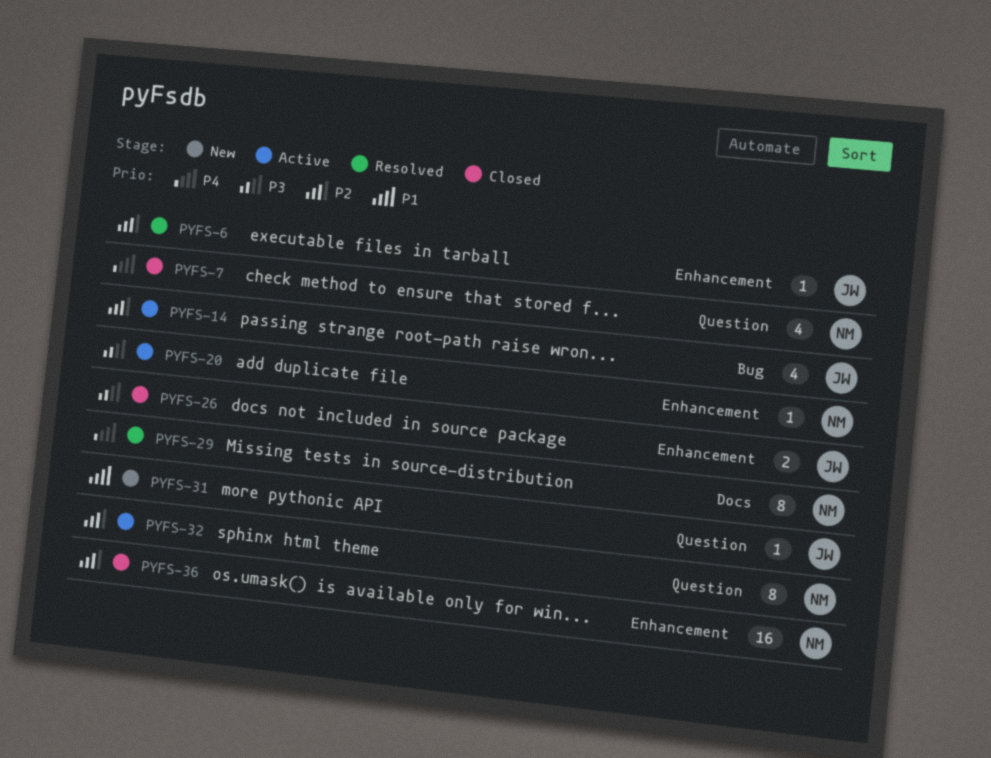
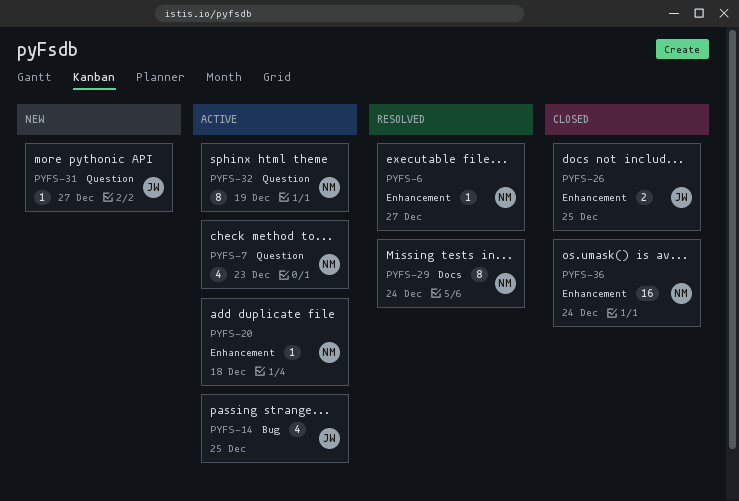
PYFS-6, owner: JW -> NM
PYFS-7, status: Closed -> Active

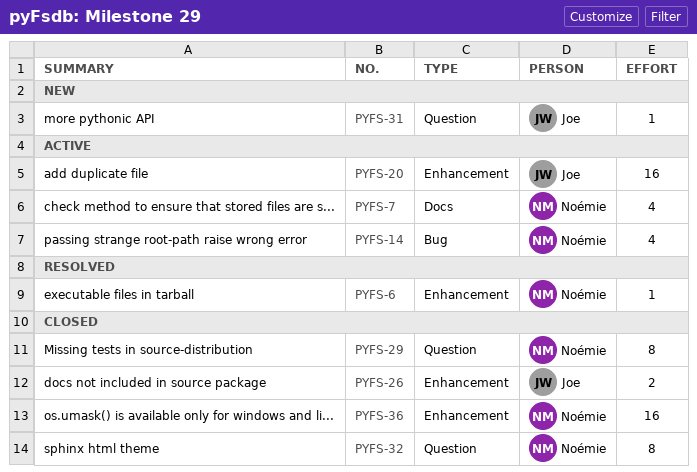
PYFS-7, label: Question -> Docs
PYFS-14, owner: Joe -> Noémie
PYFS-20, owner: Noémie -> Joe
PYFS-20, estimate: 1 -> 16
PYFS-29, status: Resolved -> Closed
PYFS-29, label: Docs -> Question
PYFS-32, status: Active -> Closed

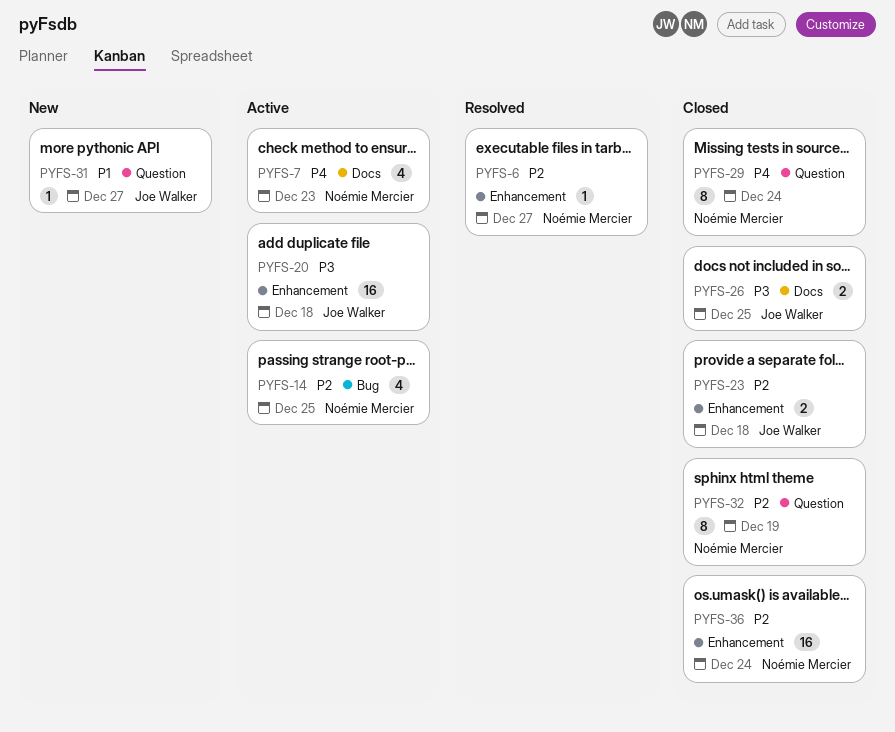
PYFS-23: none -> present
PYFS-26, label: Enhancement -> Docs

